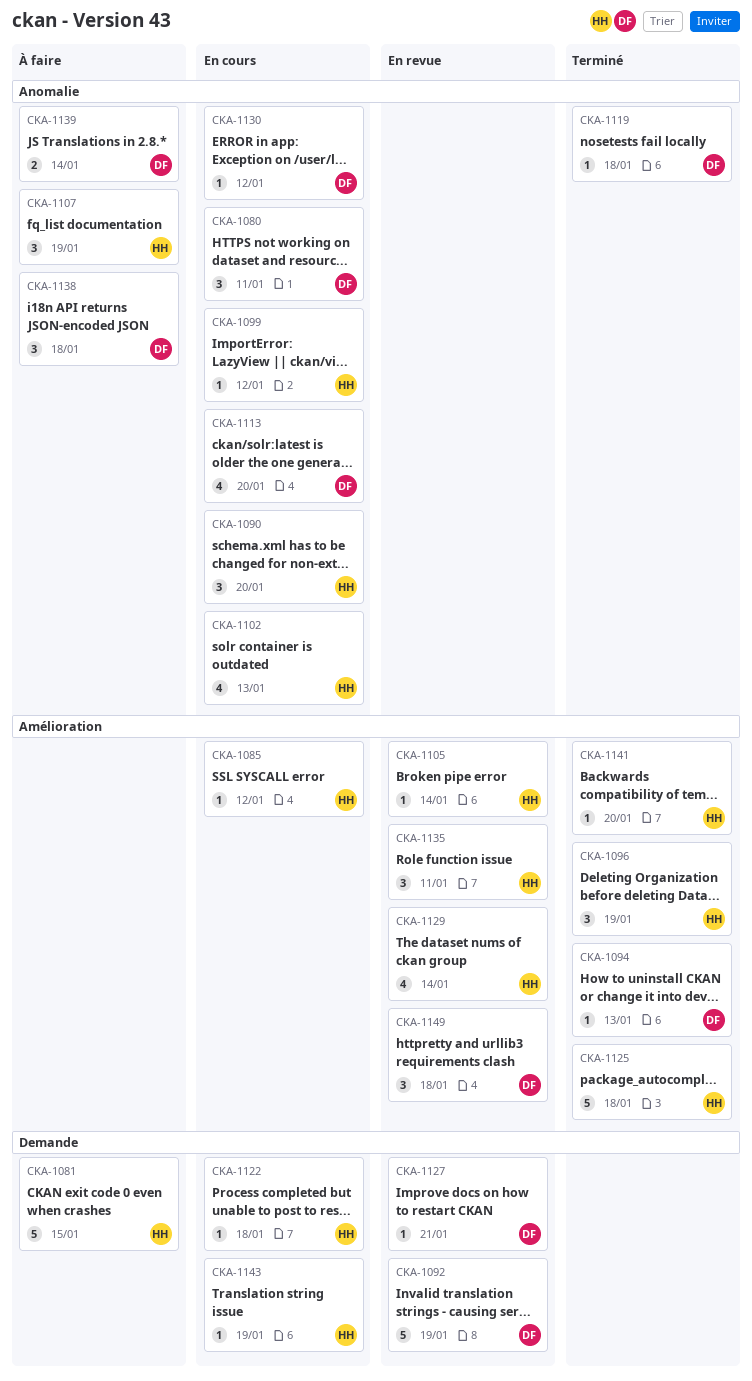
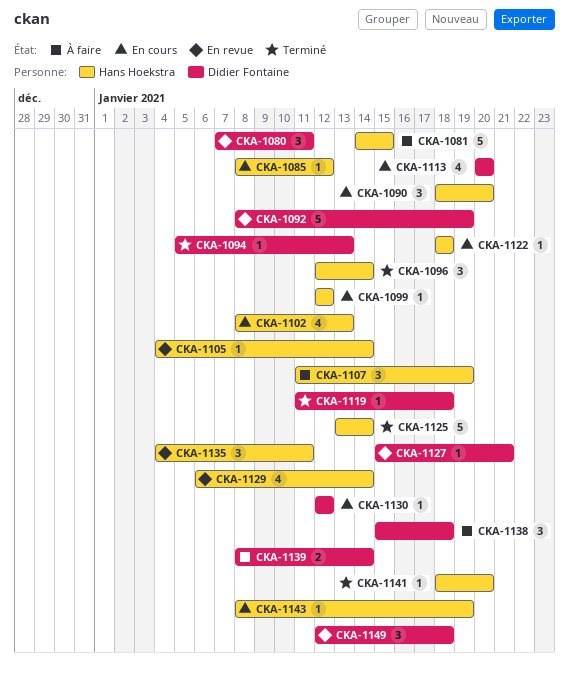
CKA-1080, status: En cours -> En revue
CKA-1096, due: Jan 19 -> Jan 14
CKA-1125, due: Jan 18 -> Jan 14

